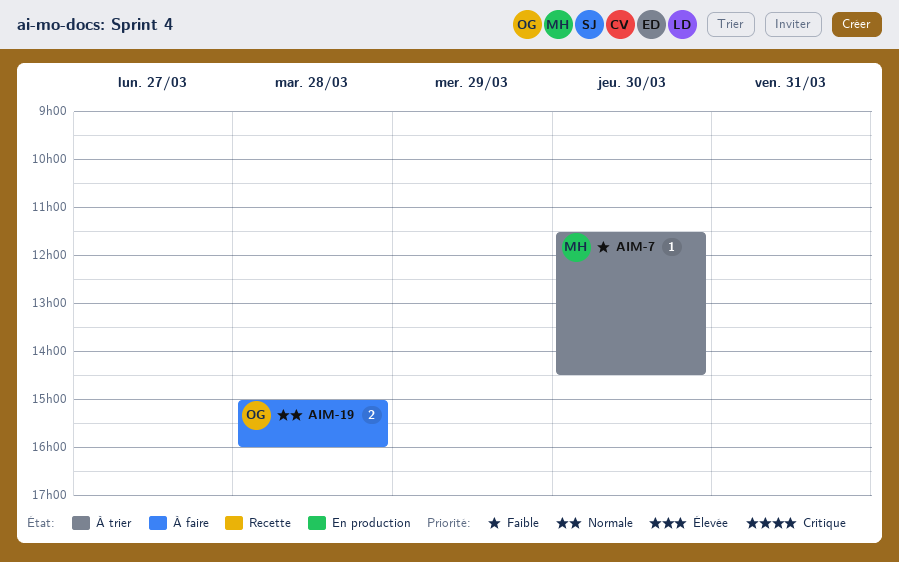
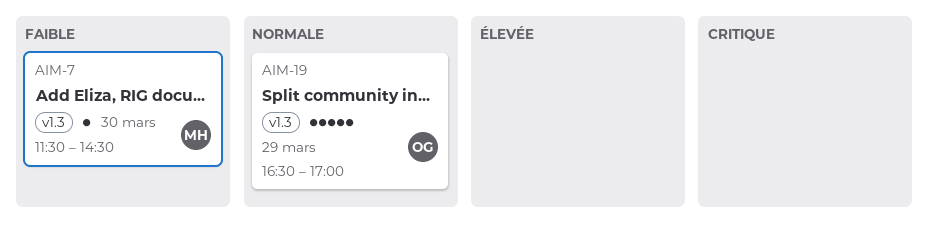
AIM-19, estimate: 2 -> 5
AIM-19, day: Mar 28 -> Mar 29
AIM-19, begins: 15:00 -> 16:30
AIM-19, ends: 16:00 -> 17:00

